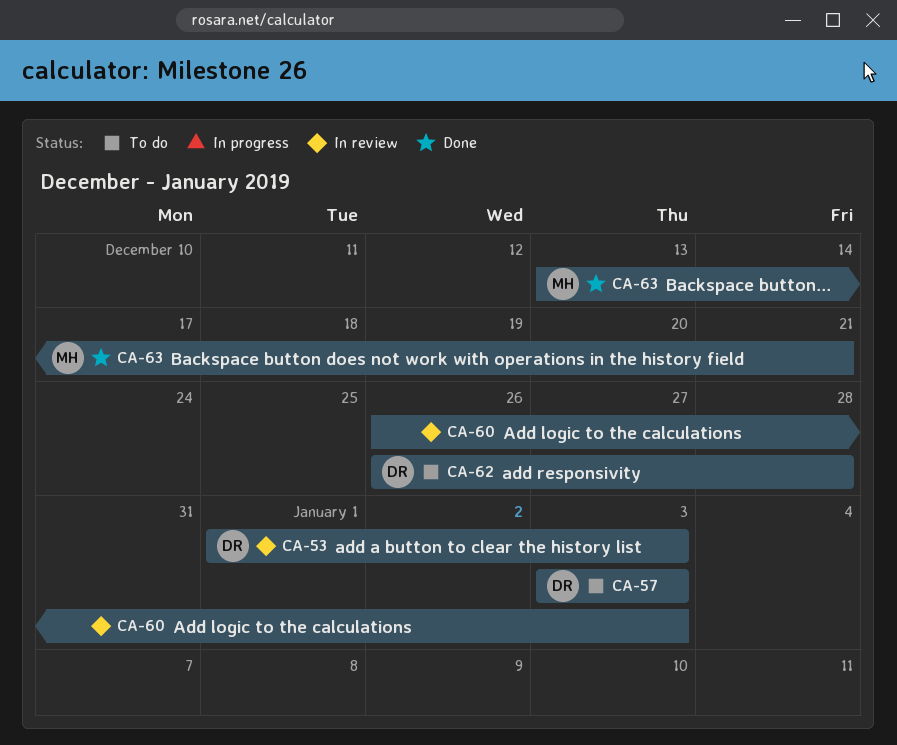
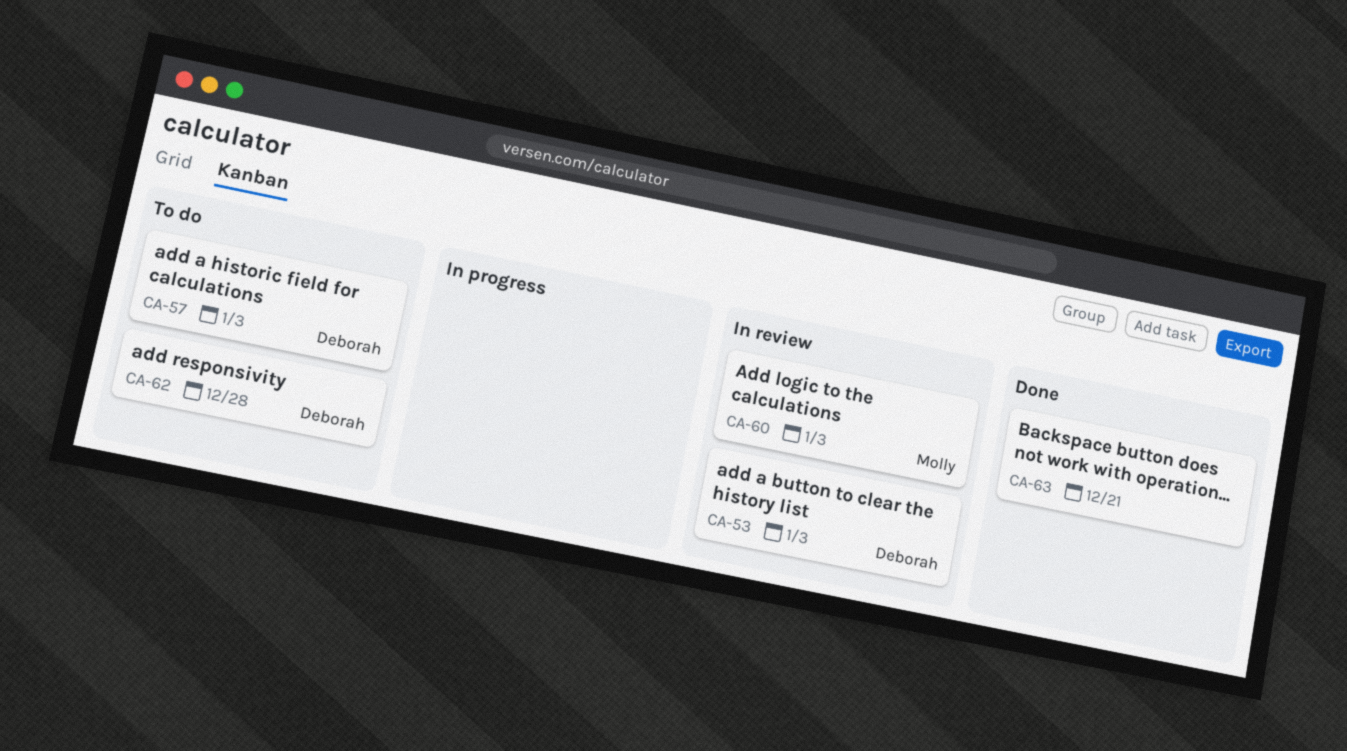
CA-60, owner: none -> Molly
CA-63, owner: Molly -> none

